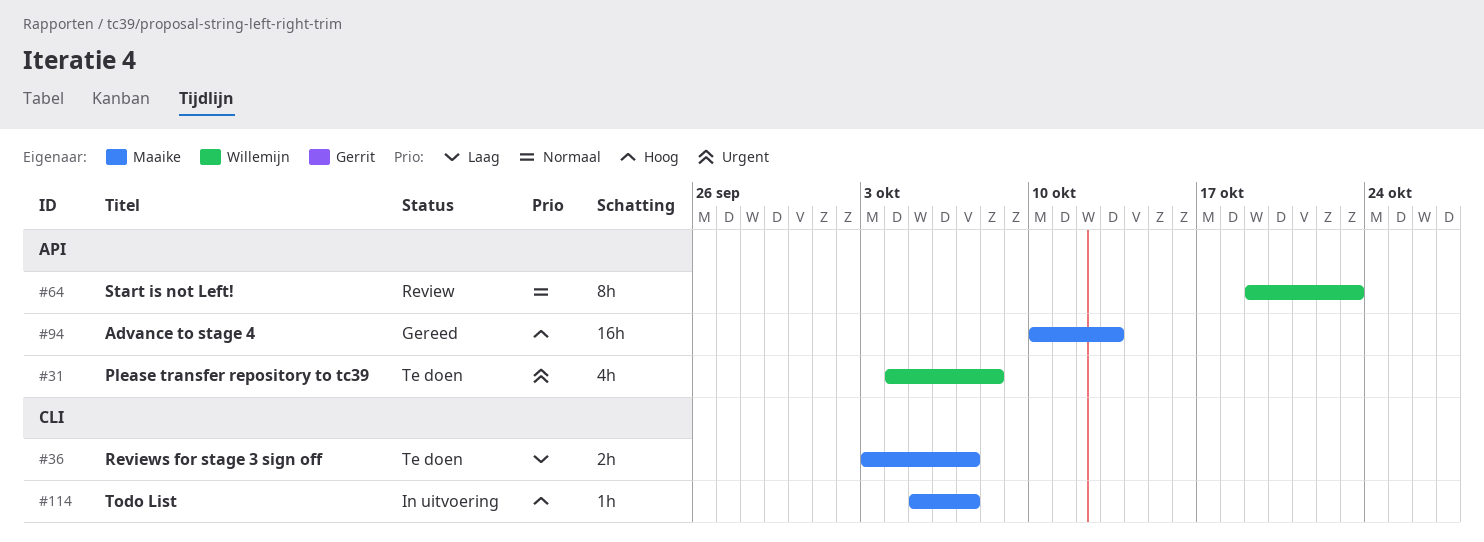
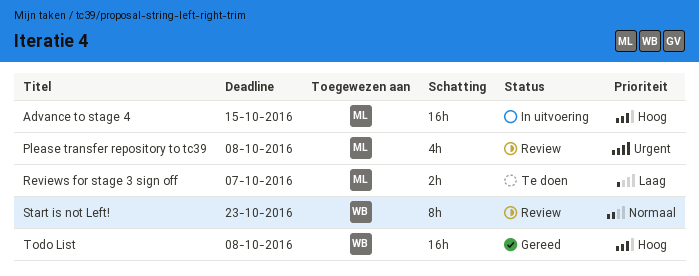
Advance to stage 4, status: Gereed -> In uitvoering
Advance to stage 4, due: Oct 13 -> Oct 15
Please transfer repository to tc39, status: Te doen -> Review
Please transfer repository to tc39, owner: Willemijn -> Maaike
Todo List, status: In uitvoering -> Gereed
Todo List, owner: Maaike -> Willemijn
Todo List, estimate: 1h -> 16h
Todo List, due: Oct 7 -> Oct 8

